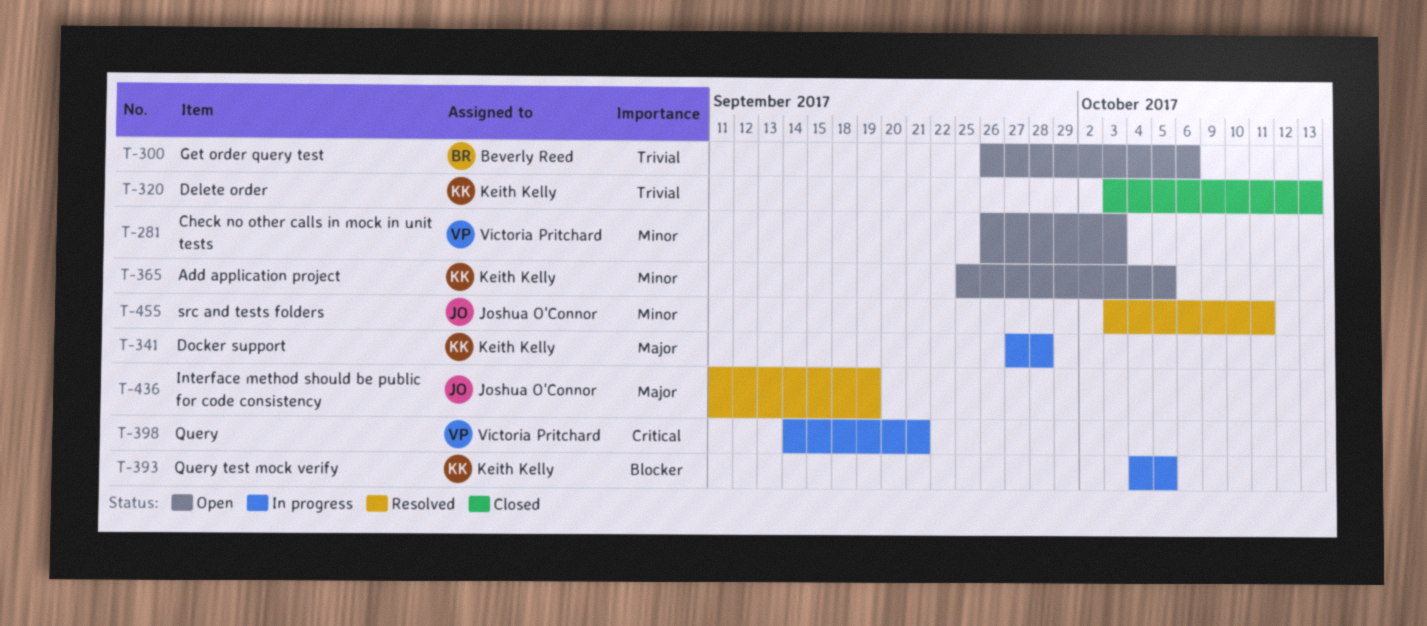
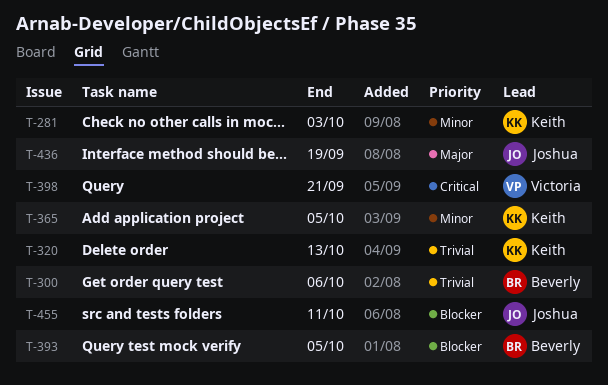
T-281, owner: Victoria Pritchard -> Keith Kelly
T-341: present -> none
T-393, owner: Keith Kelly -> Beverly Reed
T-455, priority: Minor -> Blocker

